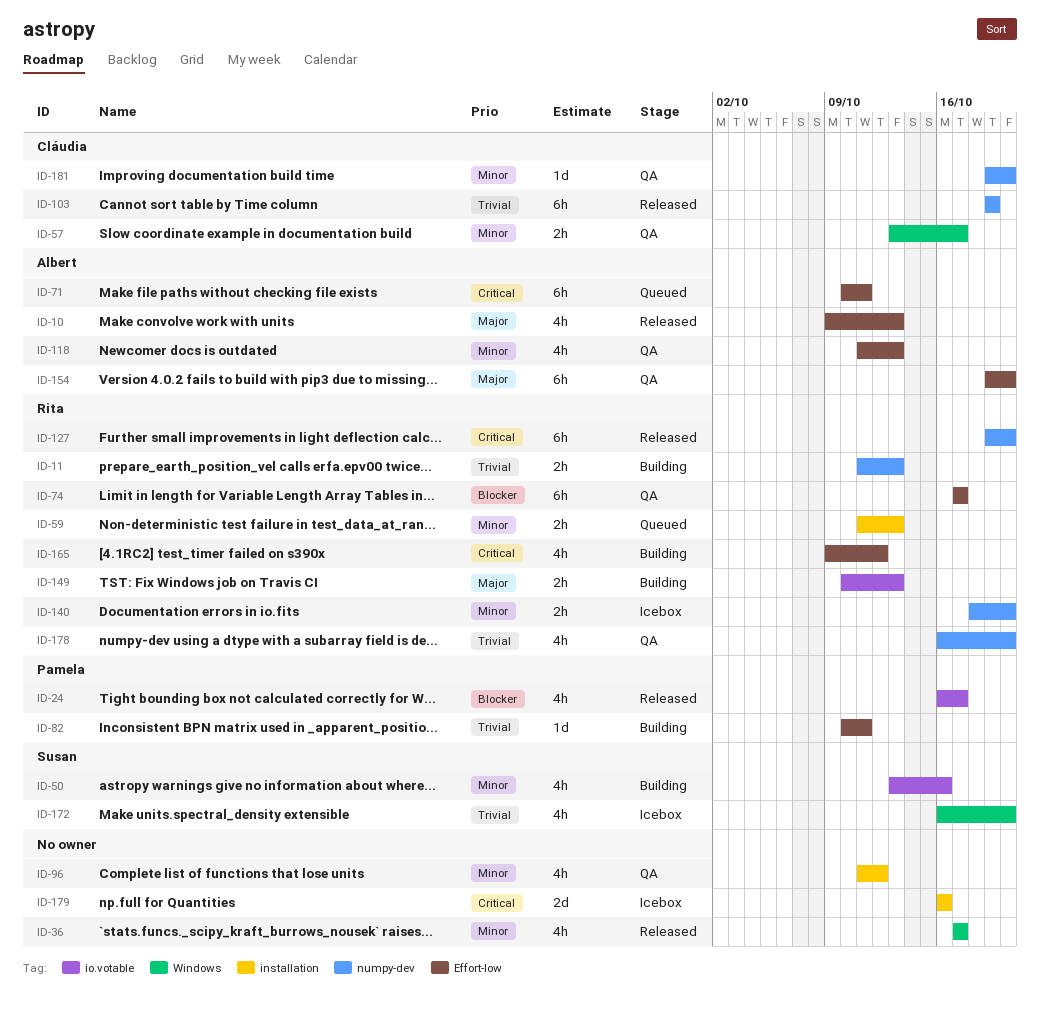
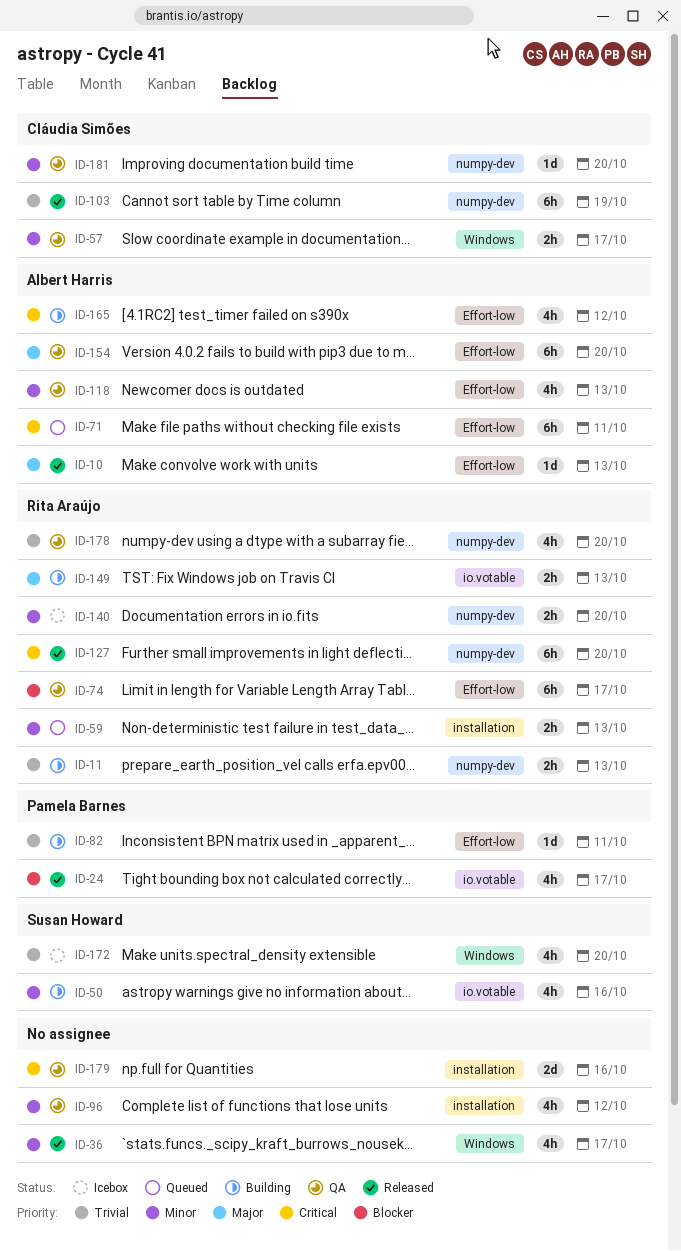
ID-10, estimate: 4h -> 1d
ID-165, owner: Rita Araújo -> Albert Harris
ID-179, status: Icebox -> QA

